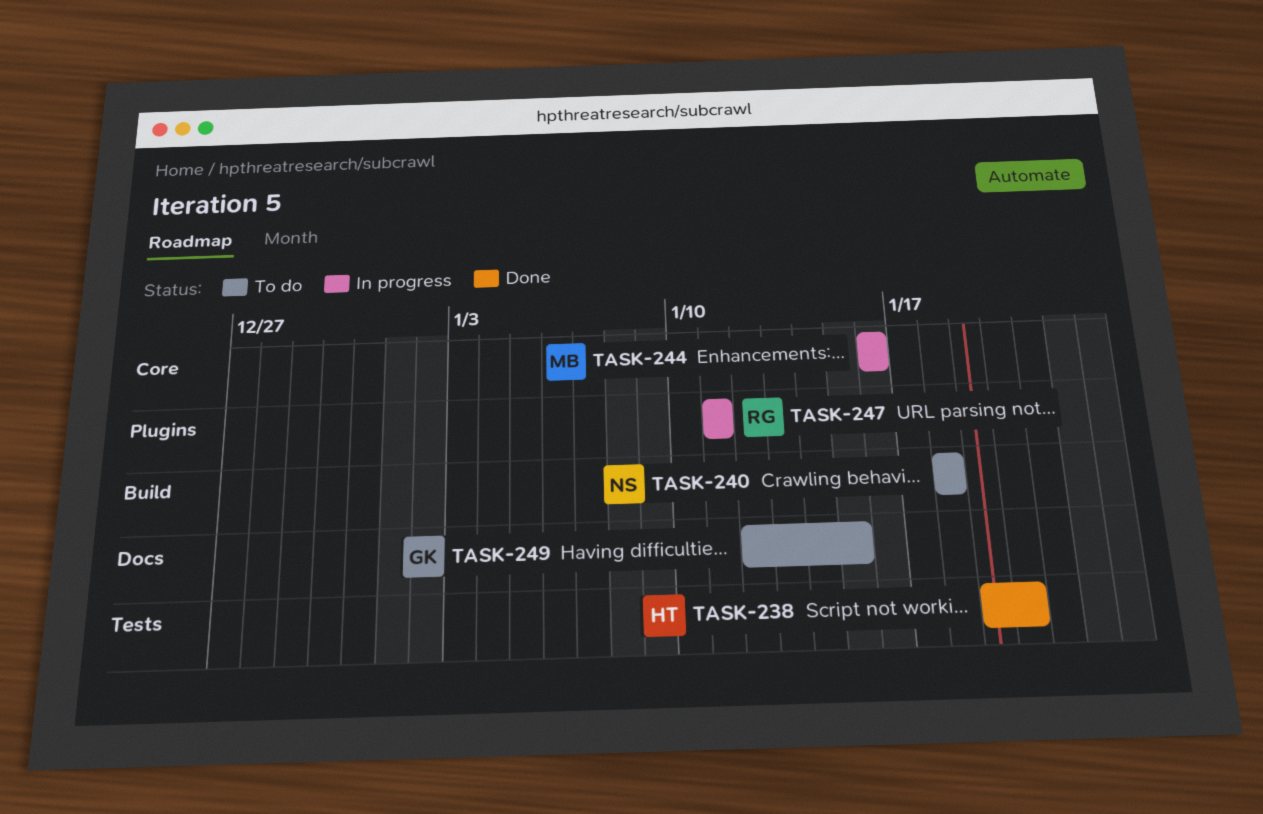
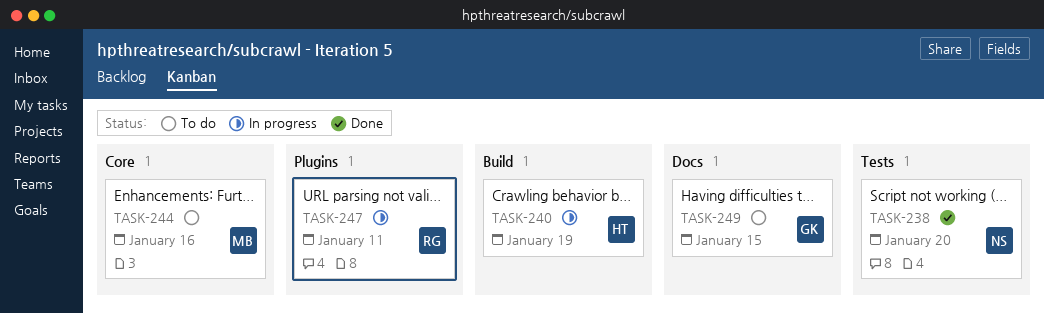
TASK-238, owner: HT -> NS
TASK-240, status: To do -> In progress
TASK-240, owner: NS -> HT
TASK-240, due: Jan 18 -> Jan 19
TASK-244, status: In progress -> To do

